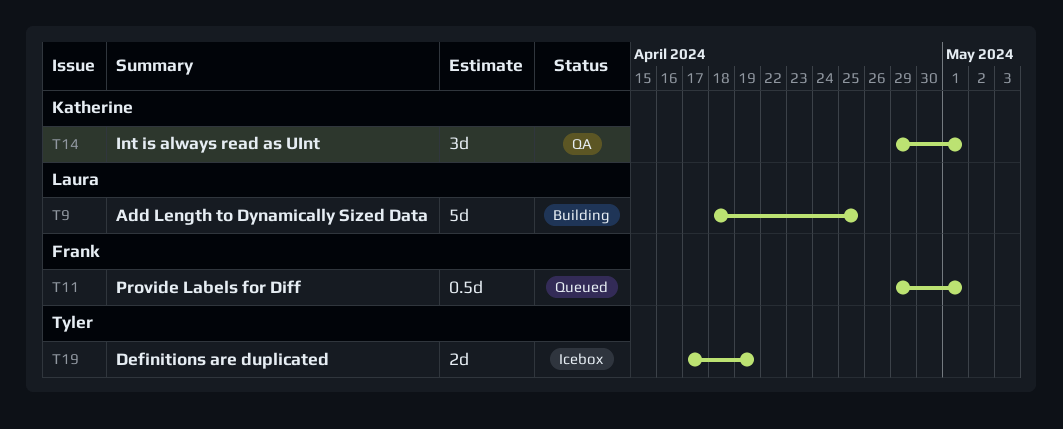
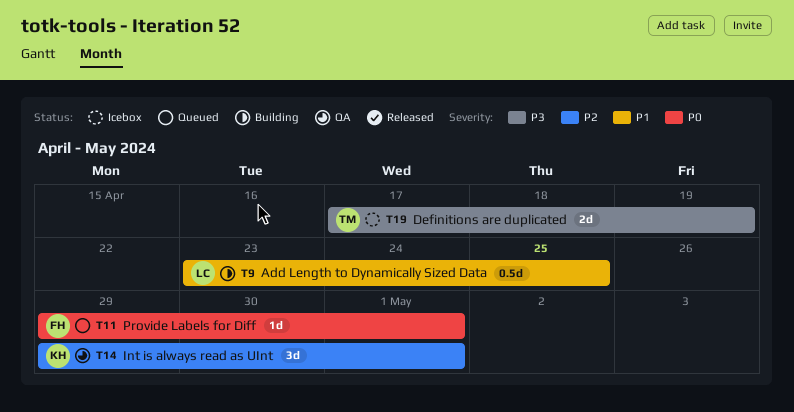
T9, estimate: 5d -> 0.5d
T9, start: Apr 18 -> Apr 23
T11, estimate: 0.5d -> 1d

